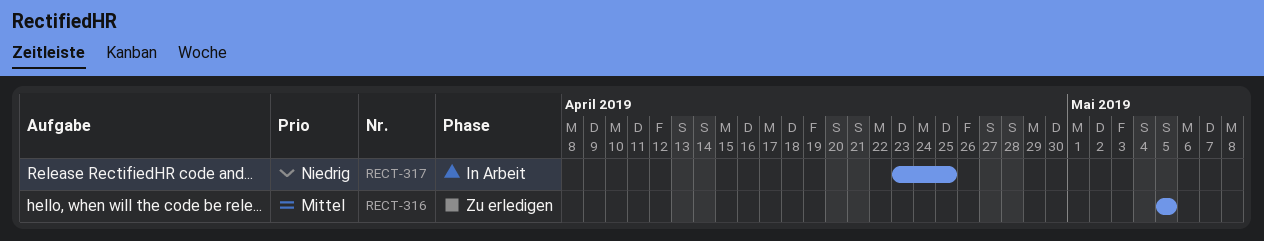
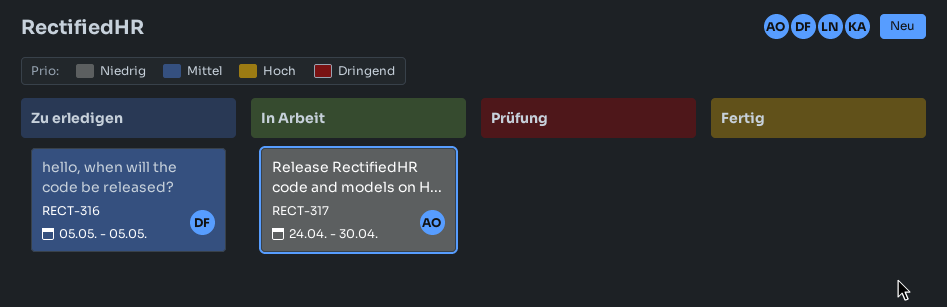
RECT-317, start: Apr 23 -> Apr 24
RECT-317, due: Apr 25 -> Apr 30

